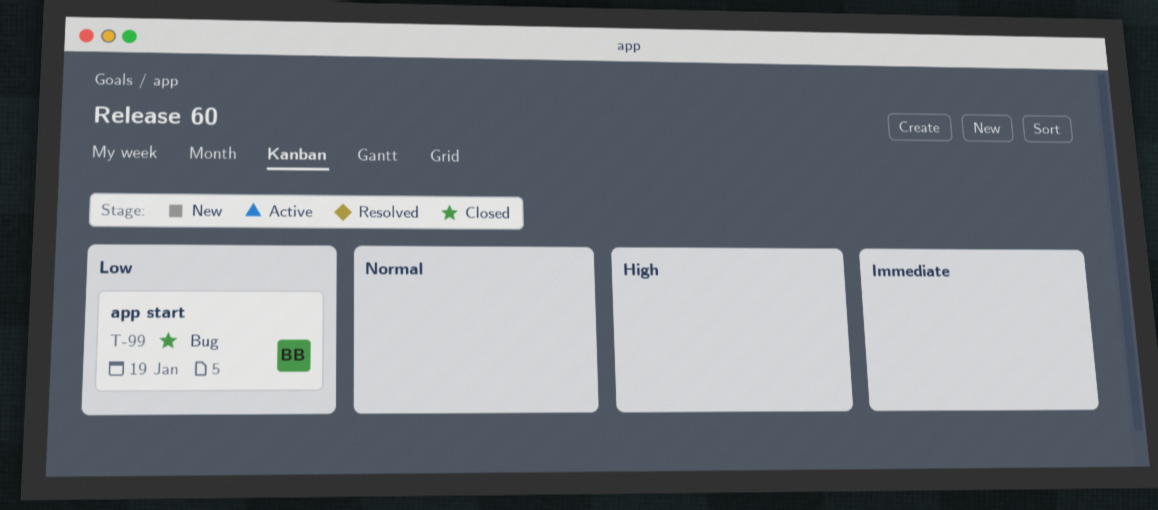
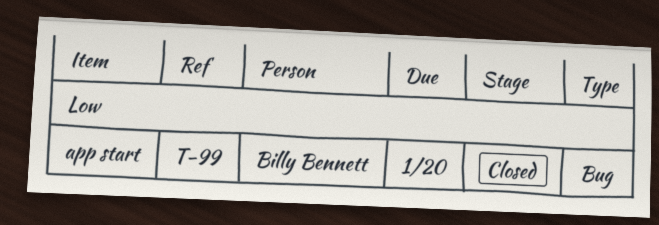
T-99, due: Jan 19 -> Jan 20

